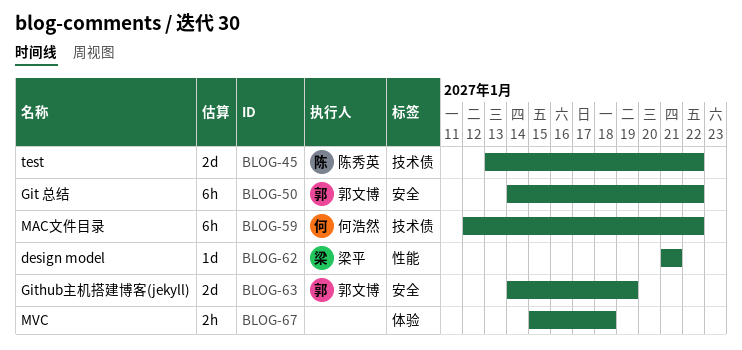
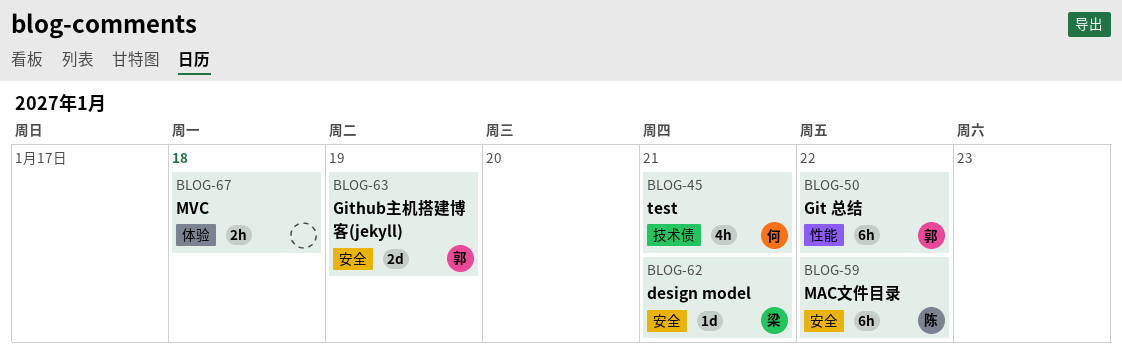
BLOG-45, owner: 陈秀英 -> 何浩然
BLOG-45, estimate: 2d -> 4h
BLOG-45, due: Jan 22 -> Jan 21
BLOG-50, label: 安全 -> 性能
BLOG-59, owner: 何浩然 -> 陈秀英
BLOG-59, label: 技术债 -> 安全
BLOG-62, label: 性能 -> 安全

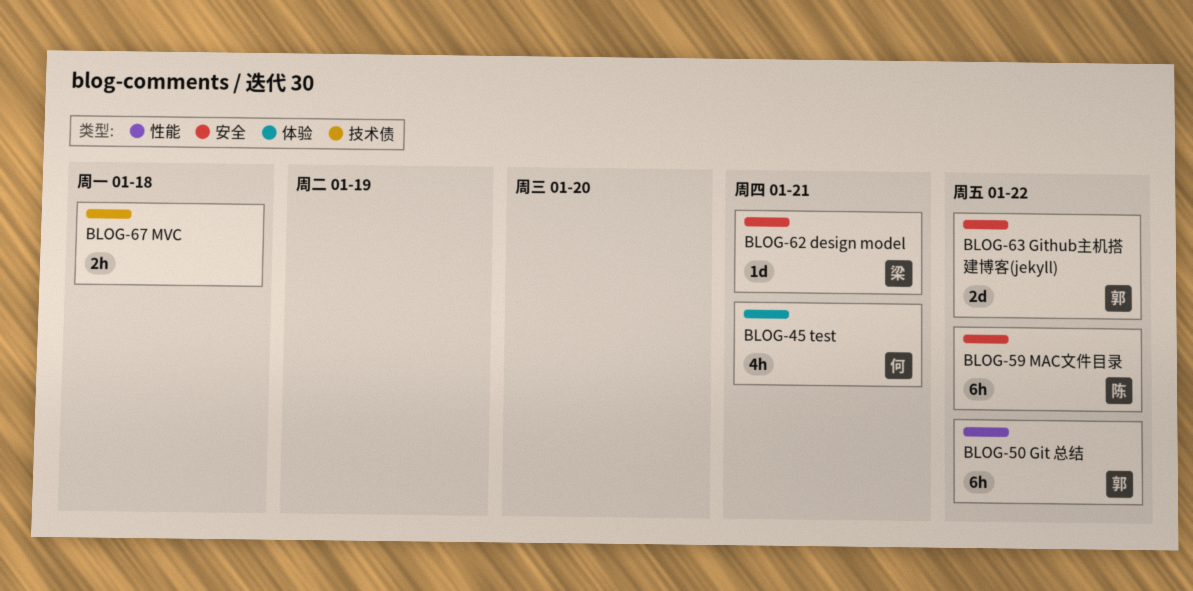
BLOG-45, label: 技术债 -> 体验
BLOG-63, due: Jan 19 -> Jan 22
BLOG-67, label: 体验 -> 技术债

